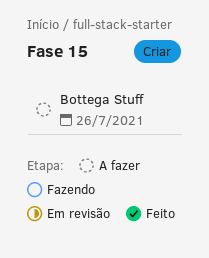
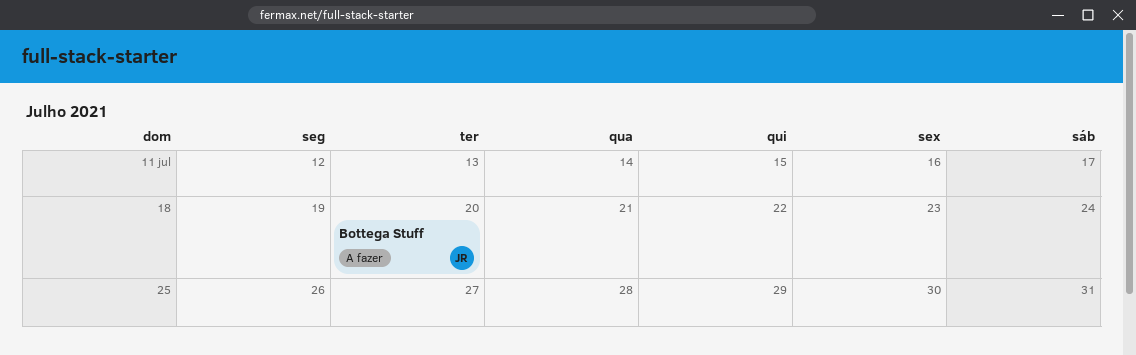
Bottega Stuff, due: Jul 26 -> Jul 20

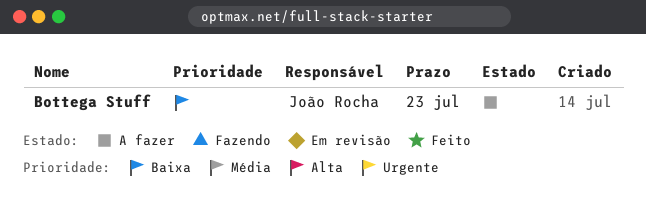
Bottega Stuff, due: Jul 20 -> Jul 23

